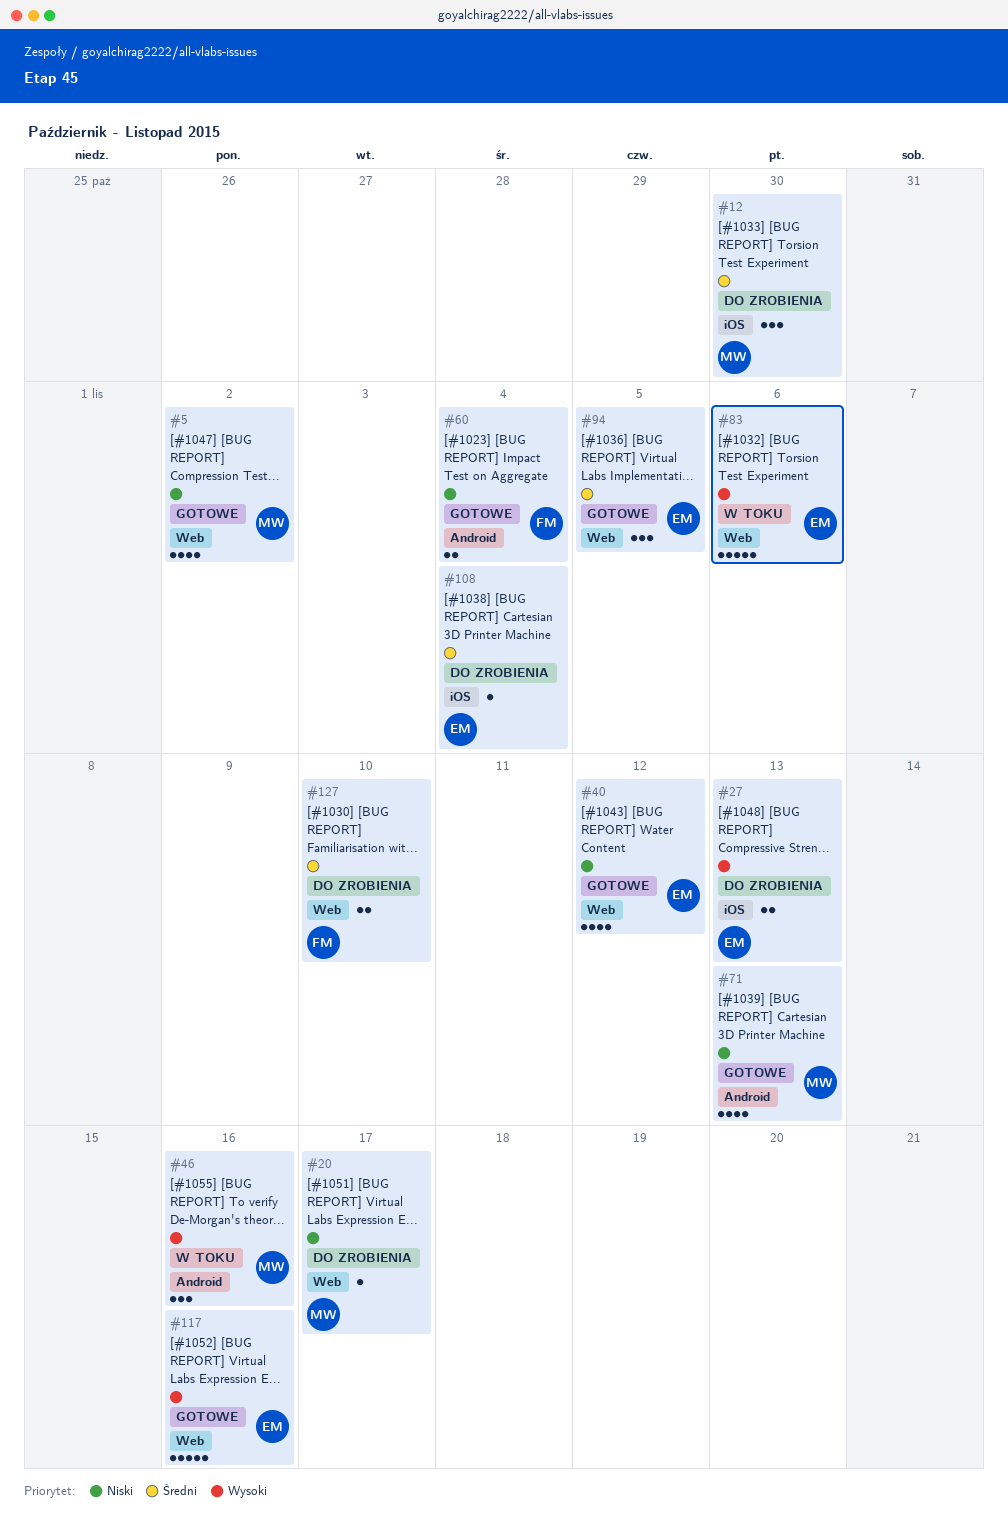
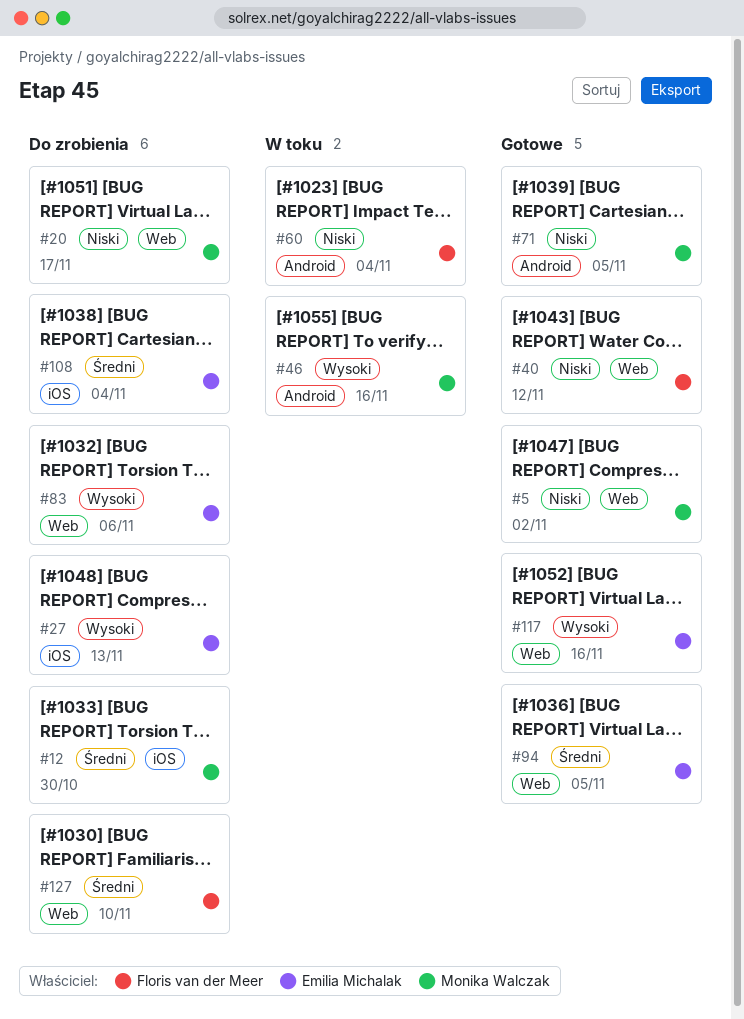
#40, owner: Emilia Michalak -> Floris van der Meer
#60, status: Gotowe -> W toku
#71, due: Nov 13 -> Nov 5
#83, status: W toku -> Do zrobienia

